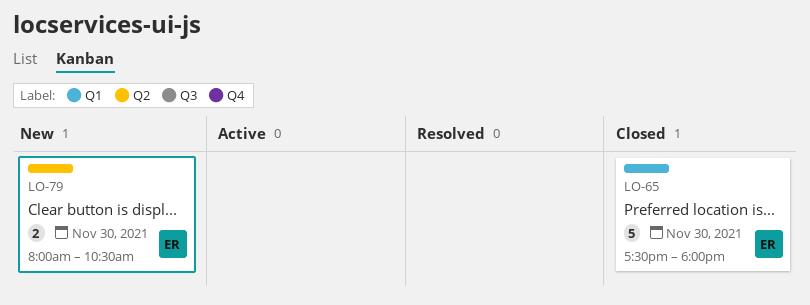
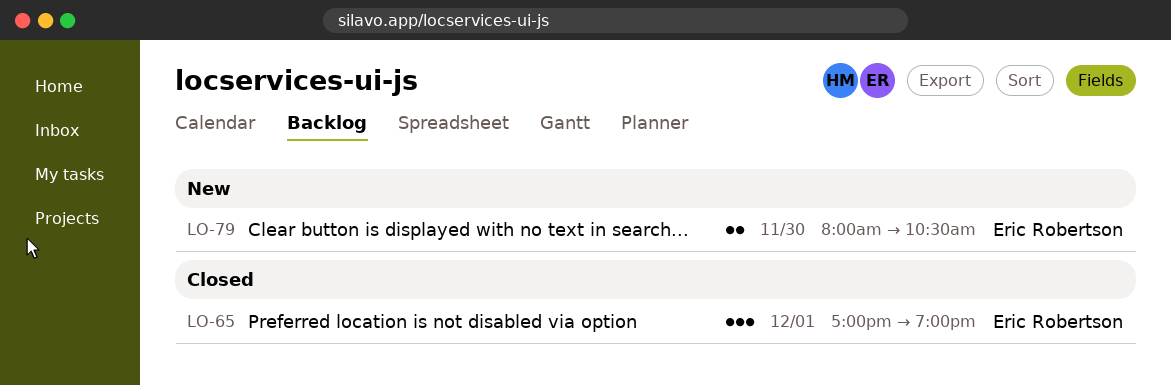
LO-65, estimate: 5 -> 3
LO-65, day: Nov 30 -> Dec 1
LO-65, begins: 17:30 -> 17:00
LO-65, ends: 18:00 -> 19:00

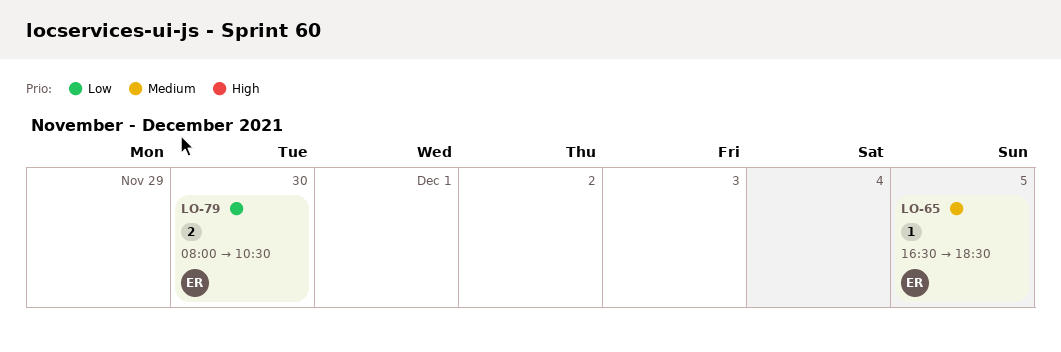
LO-65, estimate: 3 -> 1
LO-65, day: Dec 1 -> Dec 5
LO-65, begins: 17:00 -> 16:30
LO-65, ends: 19:00 -> 18:30

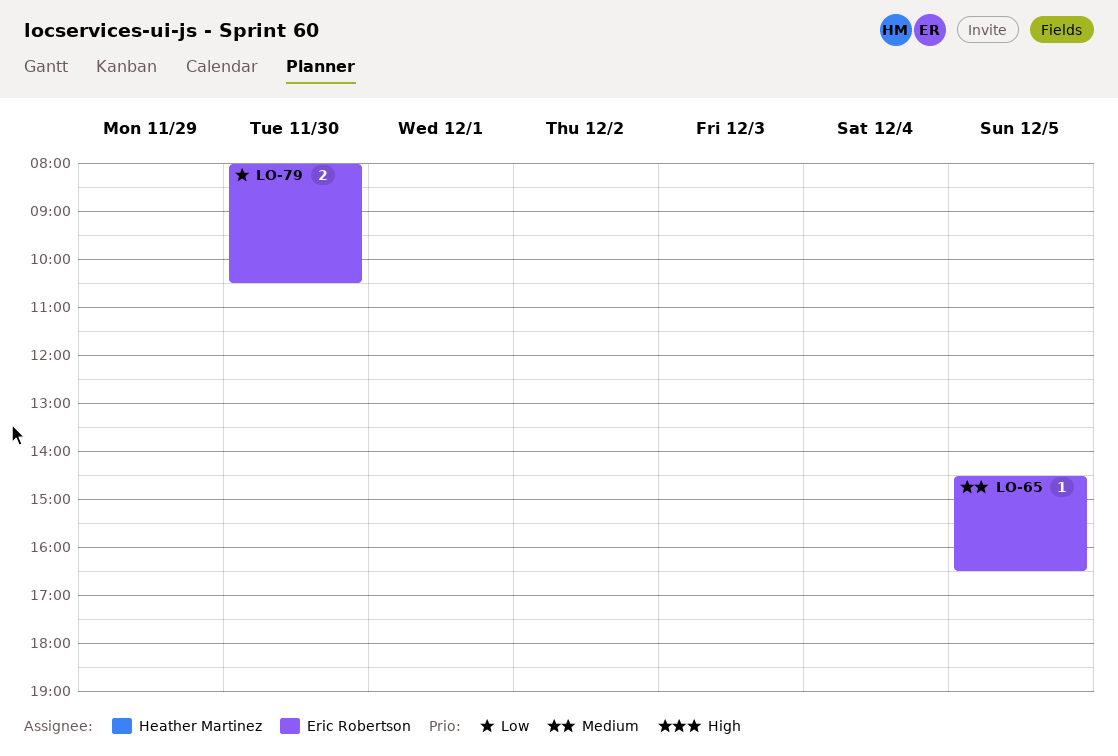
LO-65, begins: 16:30 -> 14:30
LO-65, ends: 18:30 -> 16:30

